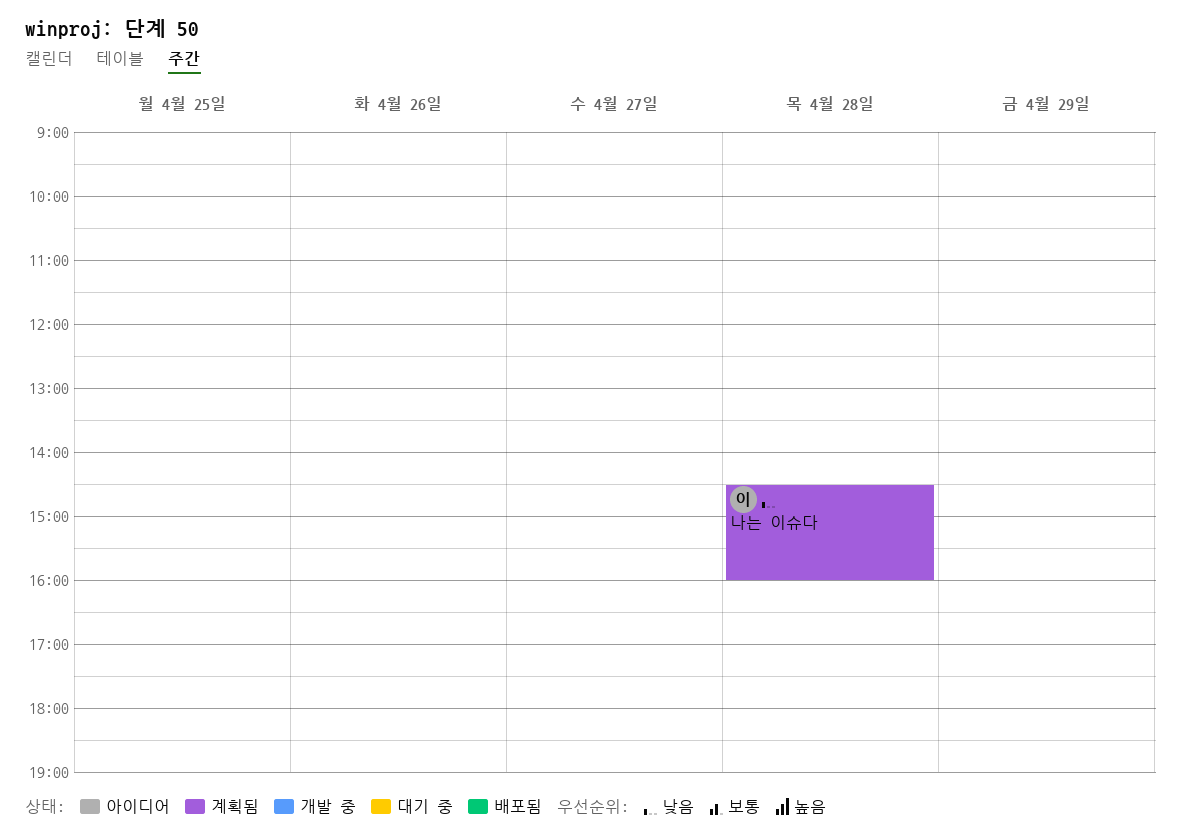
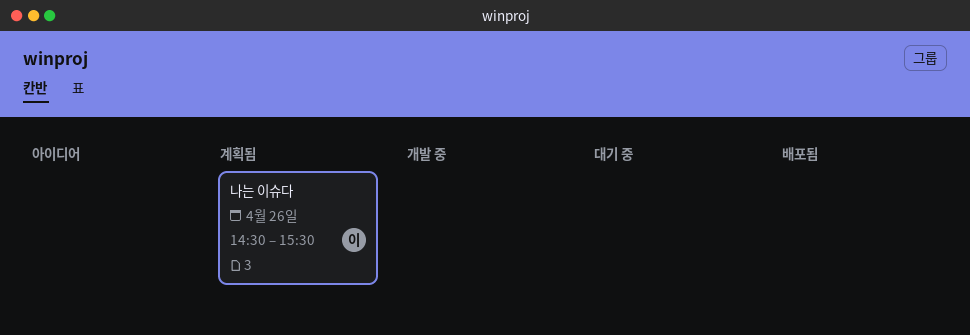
나는 이슈다, day: Apr 28 -> Apr 26
나는 이슈다, ends: 16:00 -> 15:30

